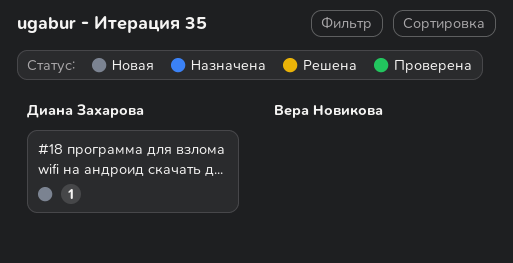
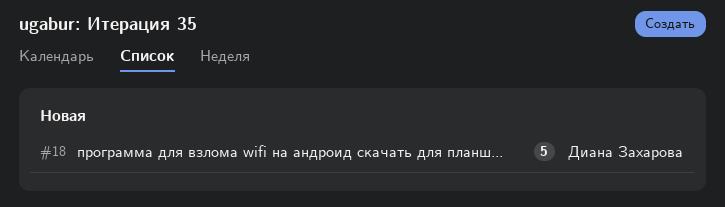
#18, estimate: 1 -> 5

